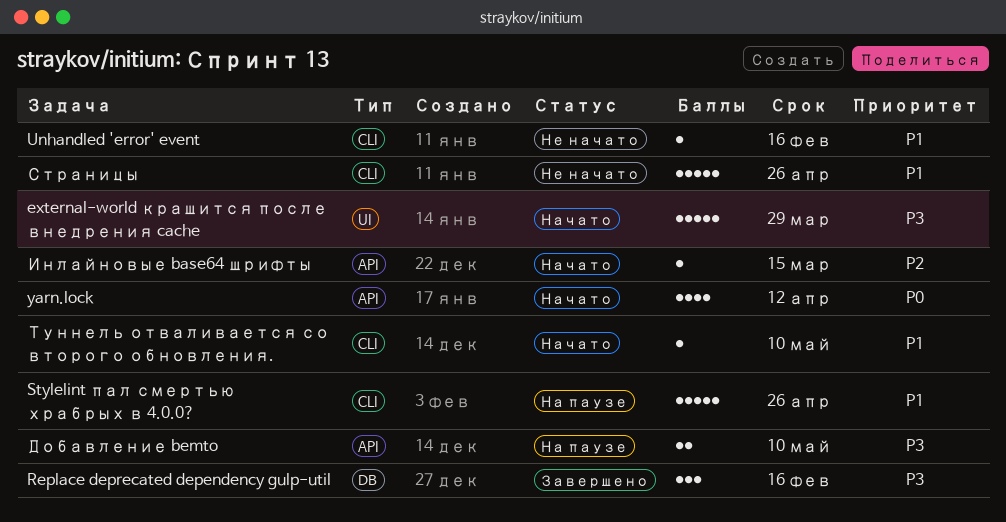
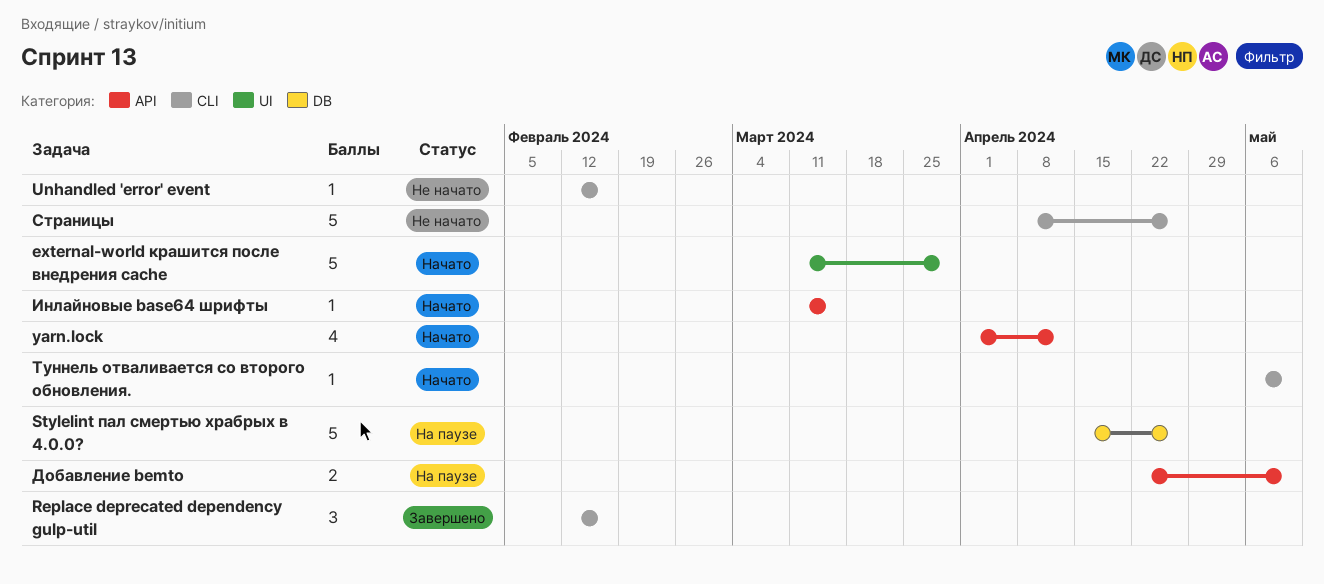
Replace deprecated dependency gulp-util, label: DB -> CLI
Stylelint пал смертью храбрых в 4.0.0?, label: CLI -> DB

